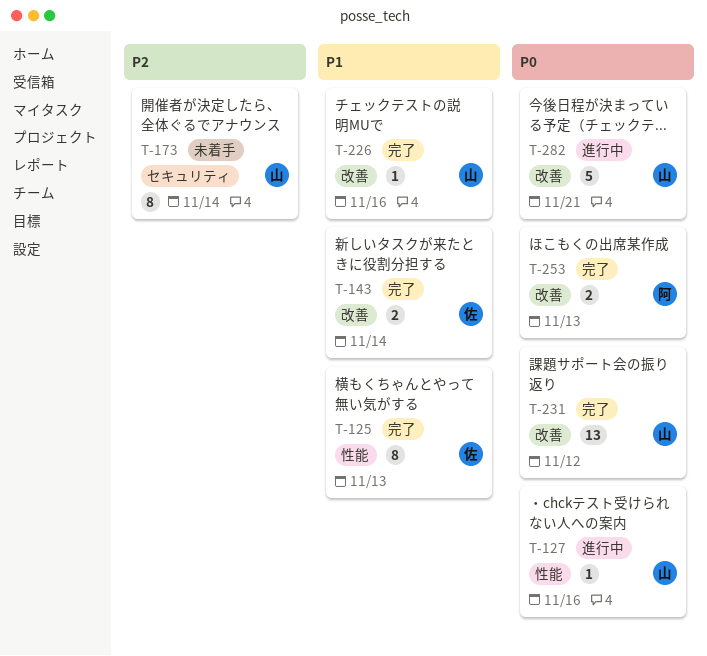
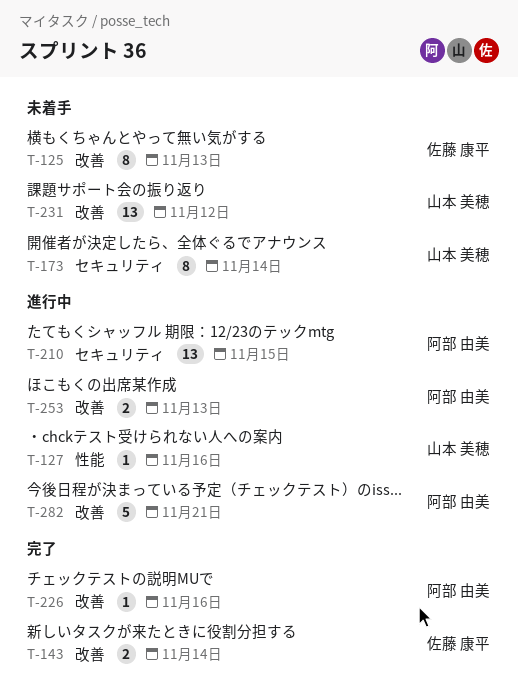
T-125, status: 完了 -> 未着手
T-125, label: 性能 -> 改善
T-210: none -> present
T-226, owner: 山本 美穂 -> 阿部 由美
T-231, status: 完了 -> 未着手
T-253, status: 完了 -> 進行中
T-282, owner: 山本 美穂 -> 阿部 由美

